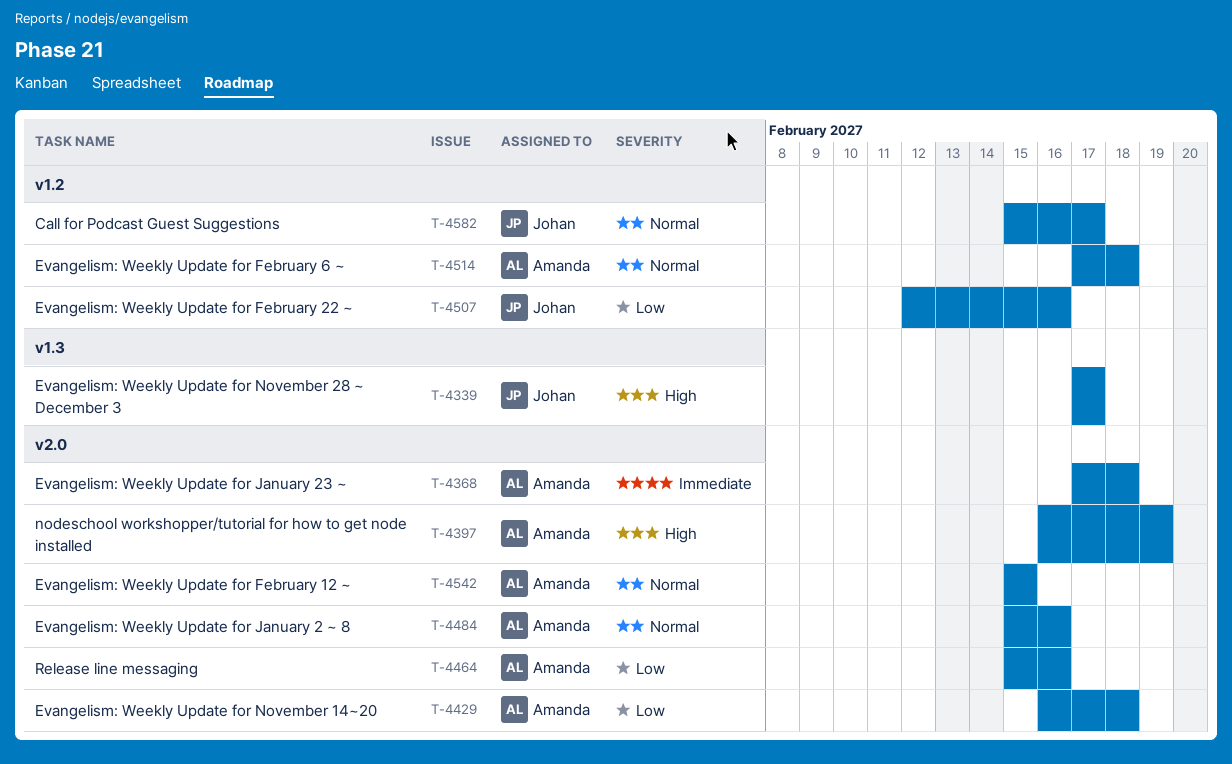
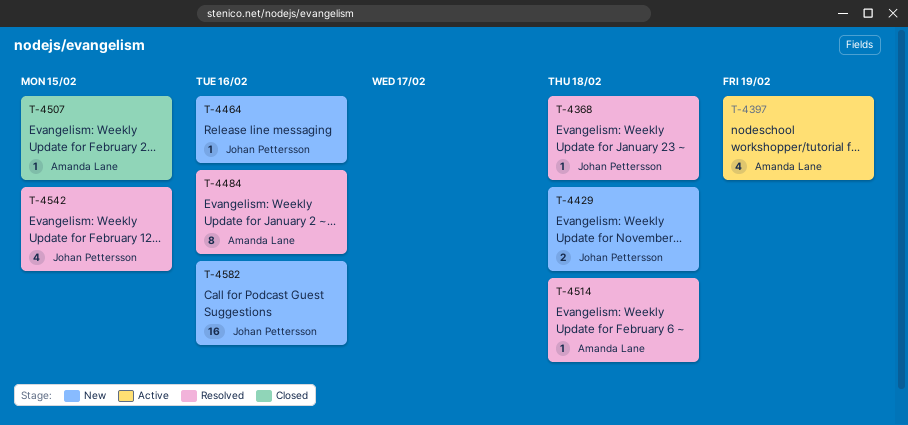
T-4339: present -> none
T-4368, owner: Amanda Lane -> Johan Pettersson
T-4429, owner: Amanda Lane -> Johan Pettersson
T-4464, owner: Amanda Lane -> Johan Pettersson
T-4507, owner: Johan Pettersson -> Amanda Lane
T-4507, due: Feb 16 -> Feb 15
T-4542, owner: Amanda Lane -> Johan Pettersson
T-4582, due: Feb 17 -> Feb 16

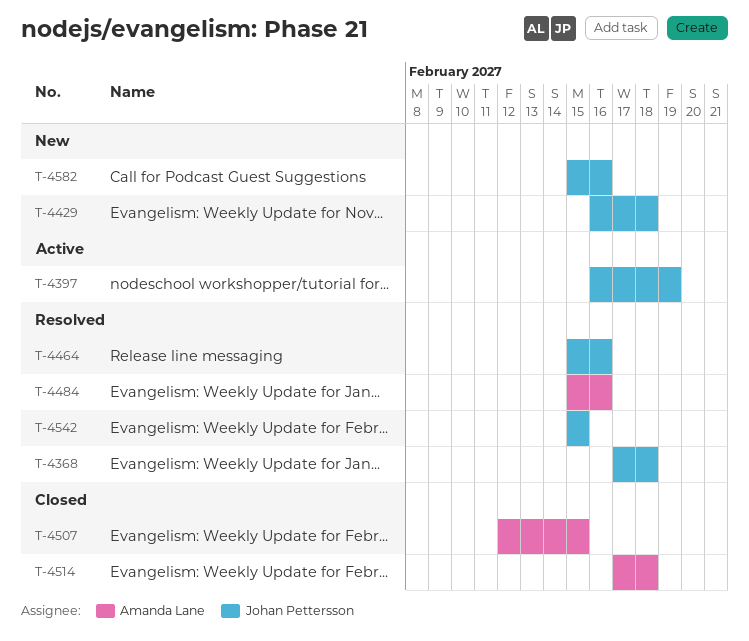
T-4397, owner: Amanda Lane -> Johan Pettersson
T-4464, status: New -> Resolved
T-4514, status: Resolved -> Closed

